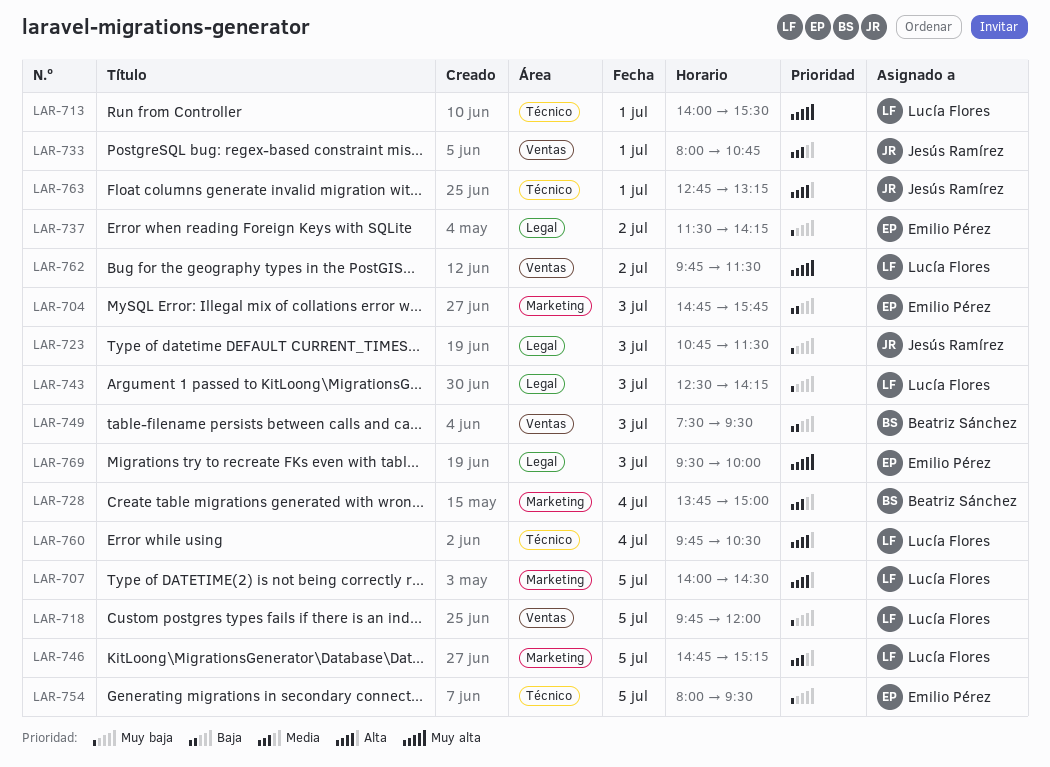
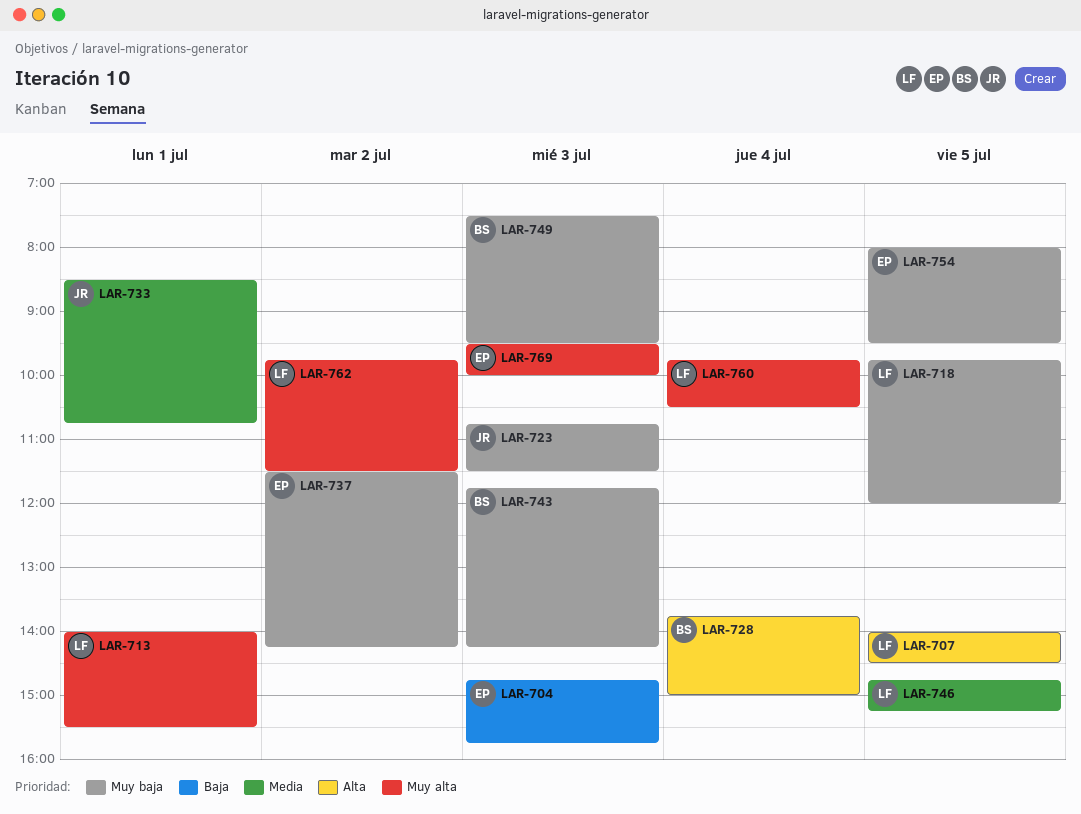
LAR-728, priority: Media -> Alta
LAR-733, begins: 08:00 -> 08:30
LAR-743, owner: Lucía Flores -> Beatriz Sánchez
LAR-743, begins: 12:30 -> 11:45
LAR-749, priority: Baja -> Muy baja
LAR-760, priority: Alta -> Muy alta
LAR-763: present -> none

